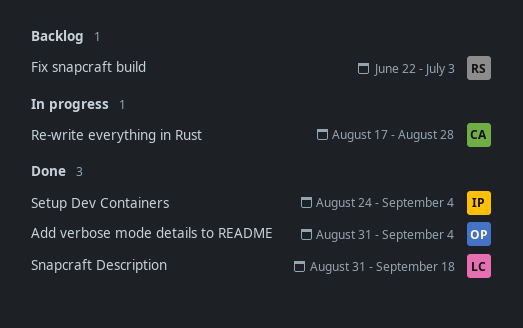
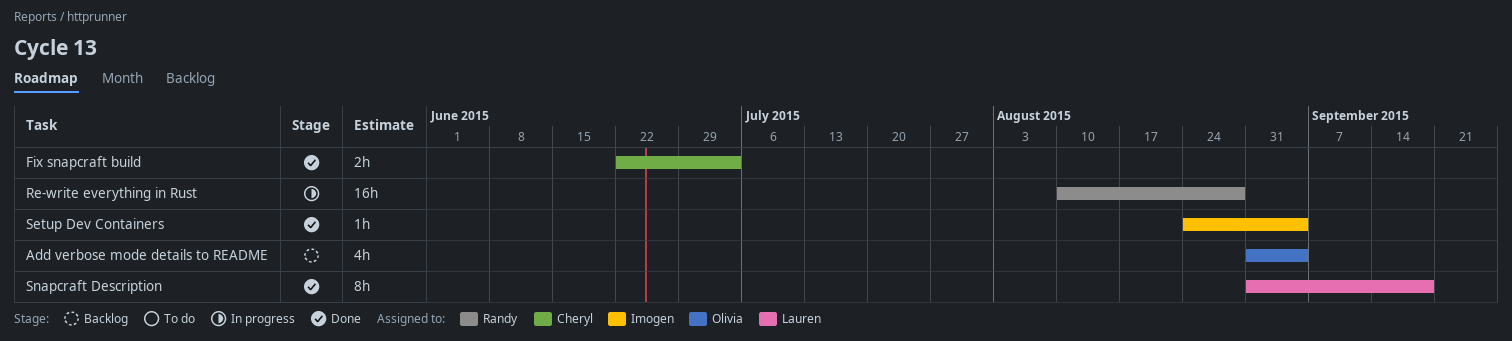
Add verbose mode details to README, status: Done -> Backlog
Fix snapcraft build, status: Backlog -> Done
Fix snapcraft build, owner: Randy -> Cheryl
Re-write everything in Rust, owner: Cheryl -> Randy
Re-write everything in Rust, start: Aug 17 -> Aug 10

